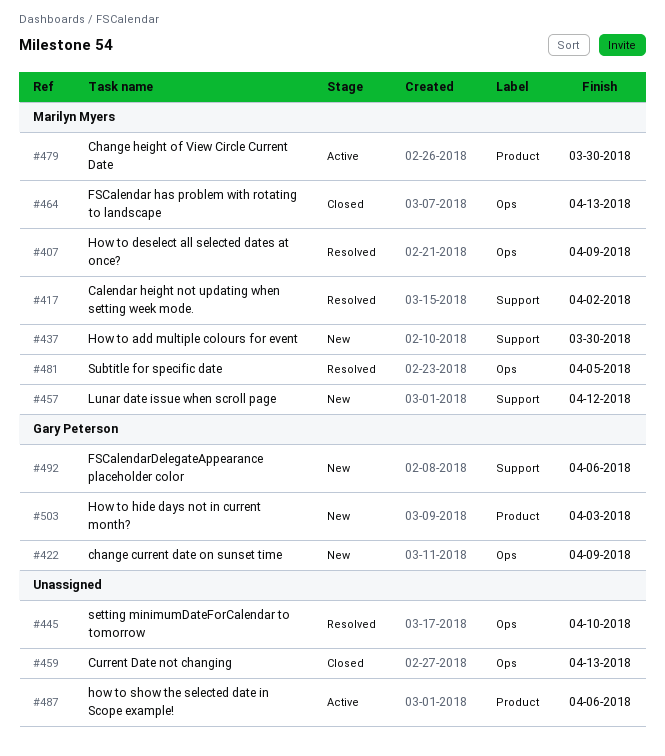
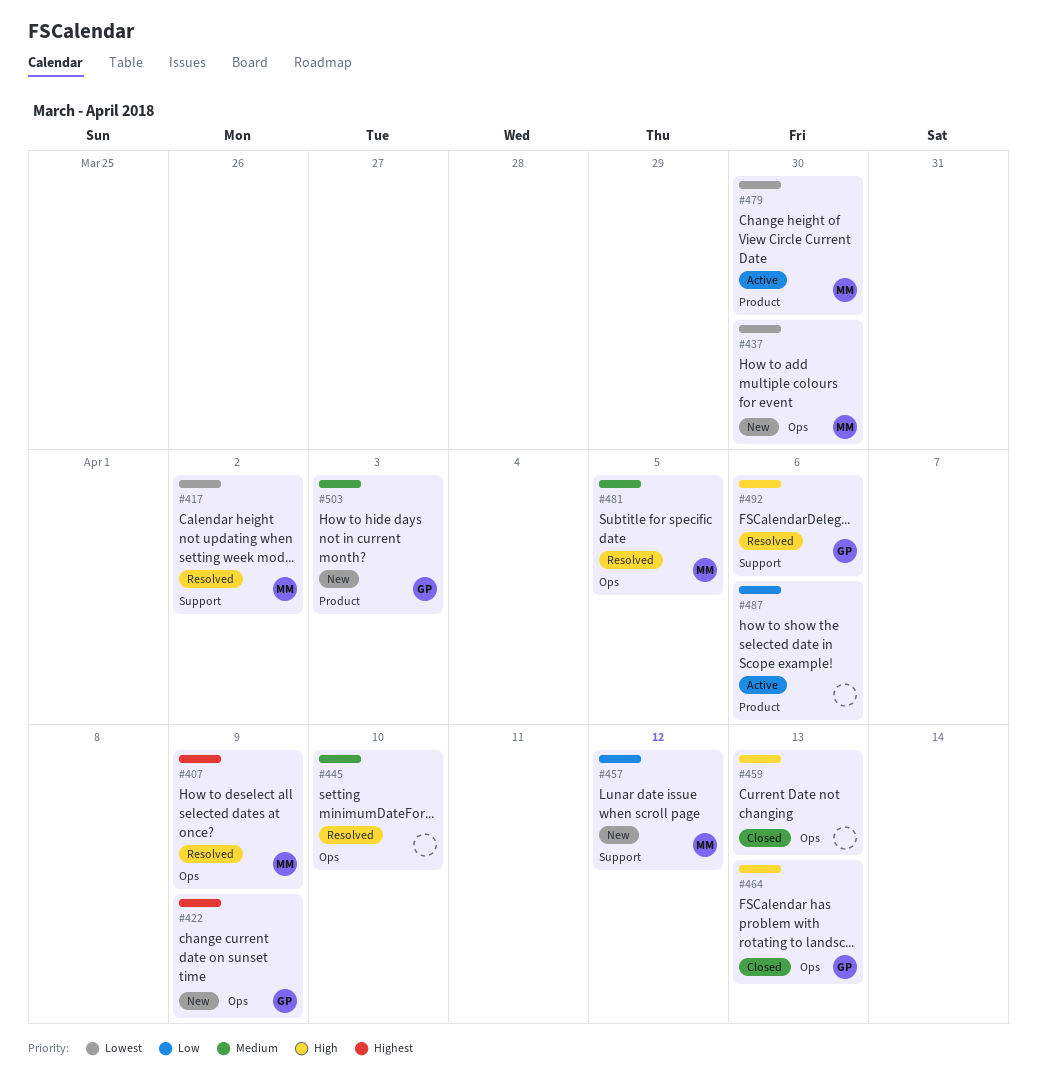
#437, label: Support -> Ops
#464, owner: Marilyn Myers -> Gary Peterson
#492, status: New -> Resolved

